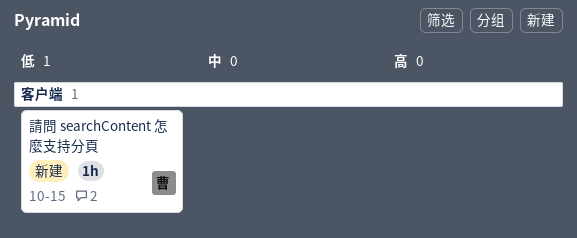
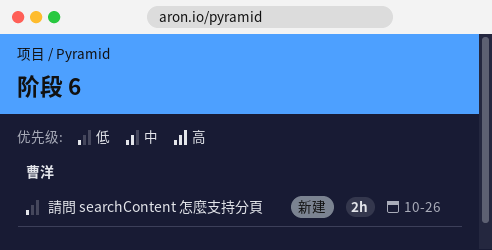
請問 searchContent 怎麼支持分頁, estimate: 1h -> 2h
請問 searchContent 怎麼支持分頁, due: Oct 15 -> Oct 26

